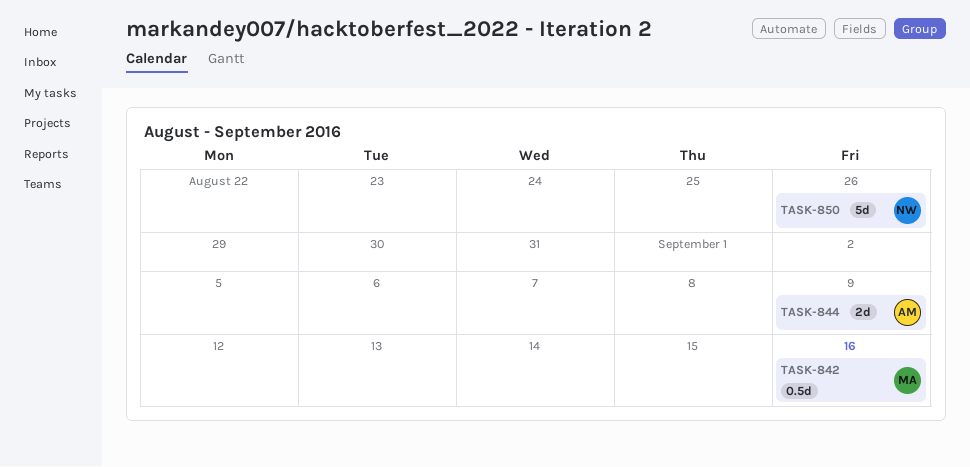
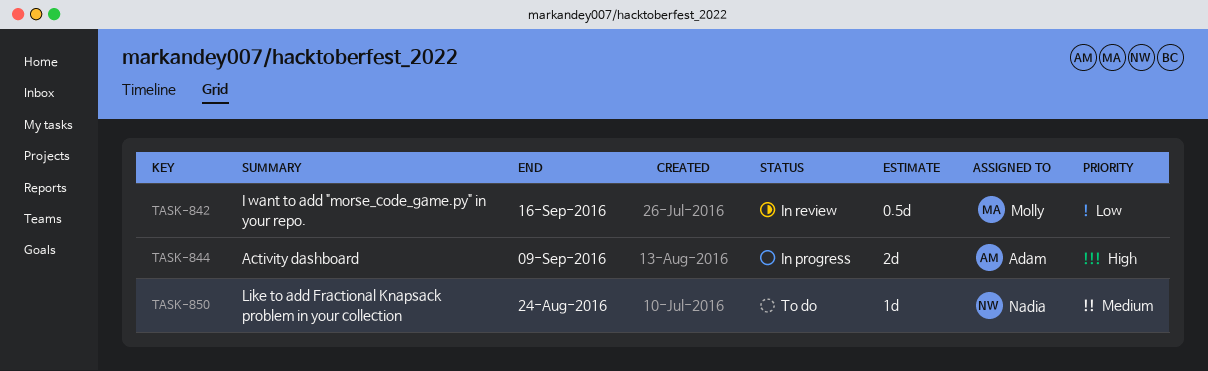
TASK-850, estimate: 5d -> 1d
TASK-850, due: Aug 26 -> Aug 24

